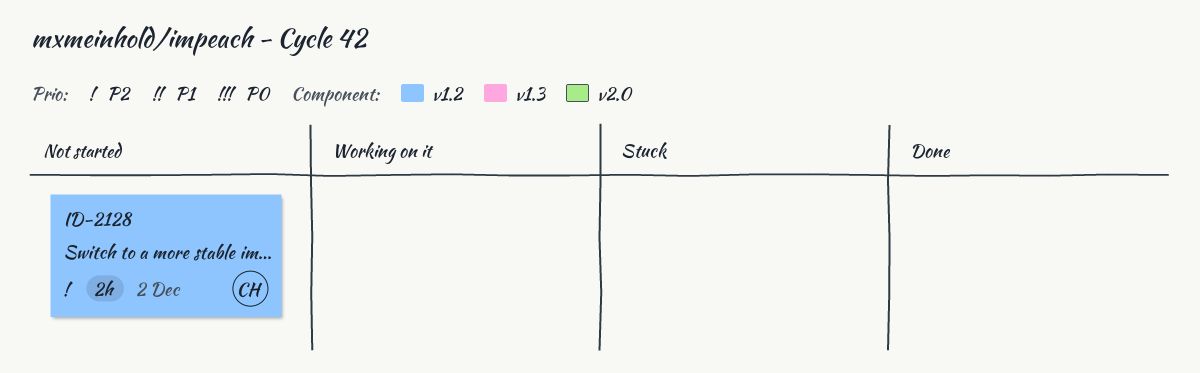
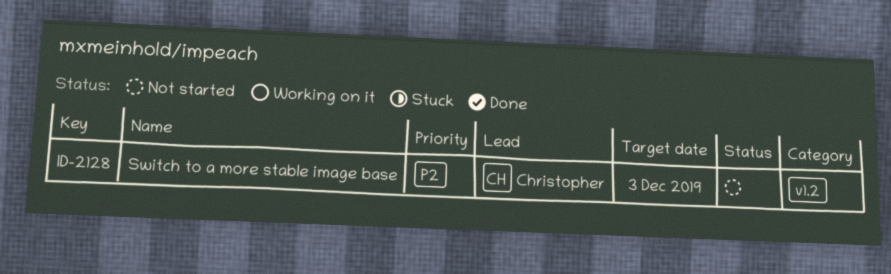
ID-2128, due: Dec 2 -> Dec 3

